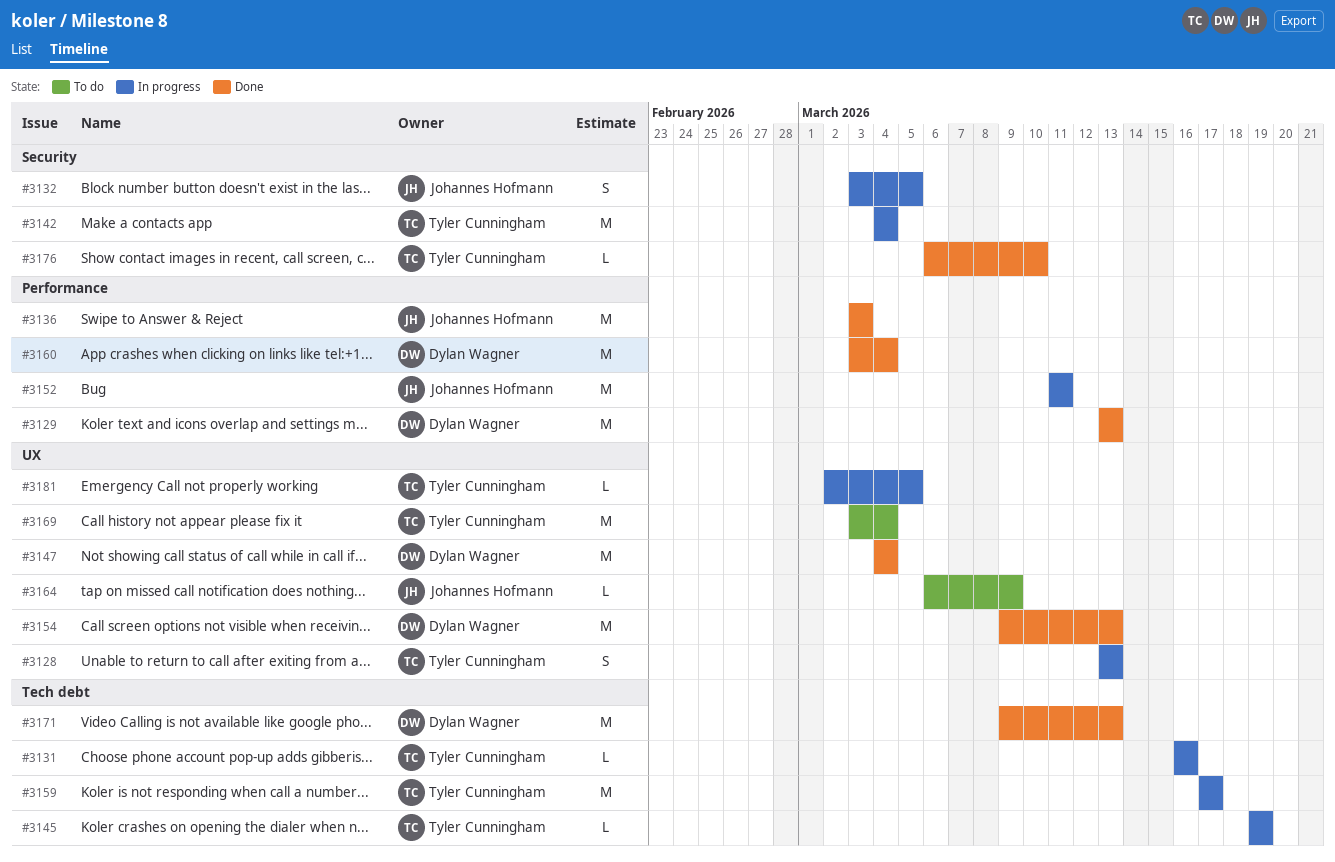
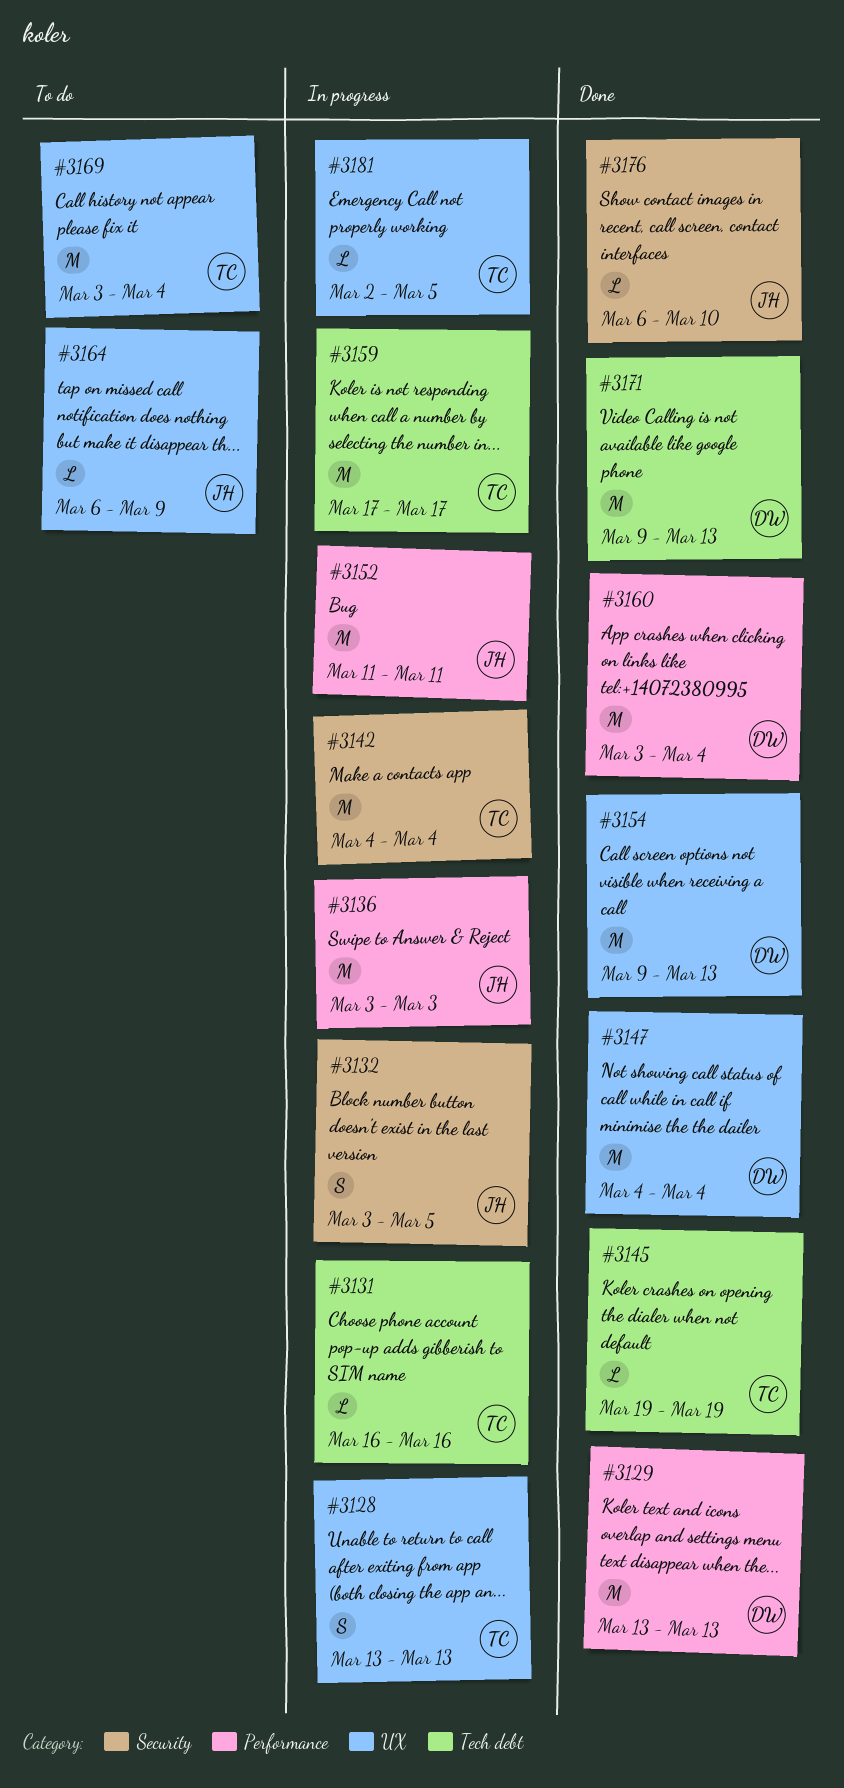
#3136, status: Done -> In progress
#3145, status: In progress -> Done
#3176, owner: Tyler Cunningham -> Johannes Hofmann

